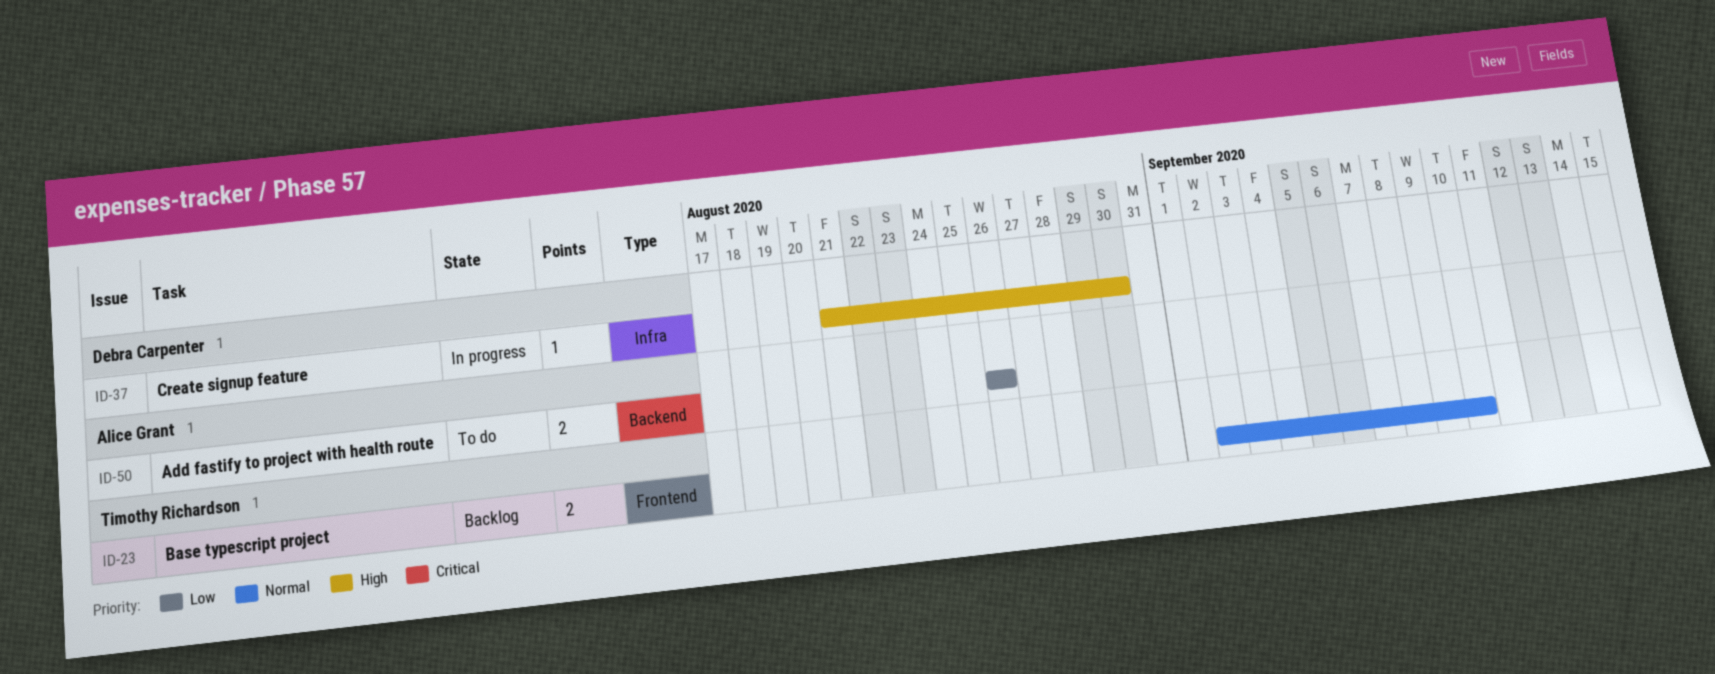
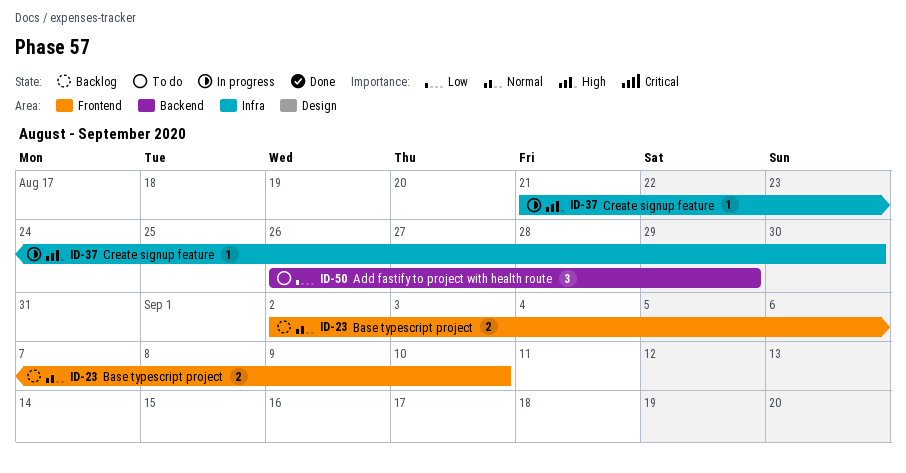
ID-50, estimate: 2 -> 3
ID-50, due: Aug 26 -> Aug 29

